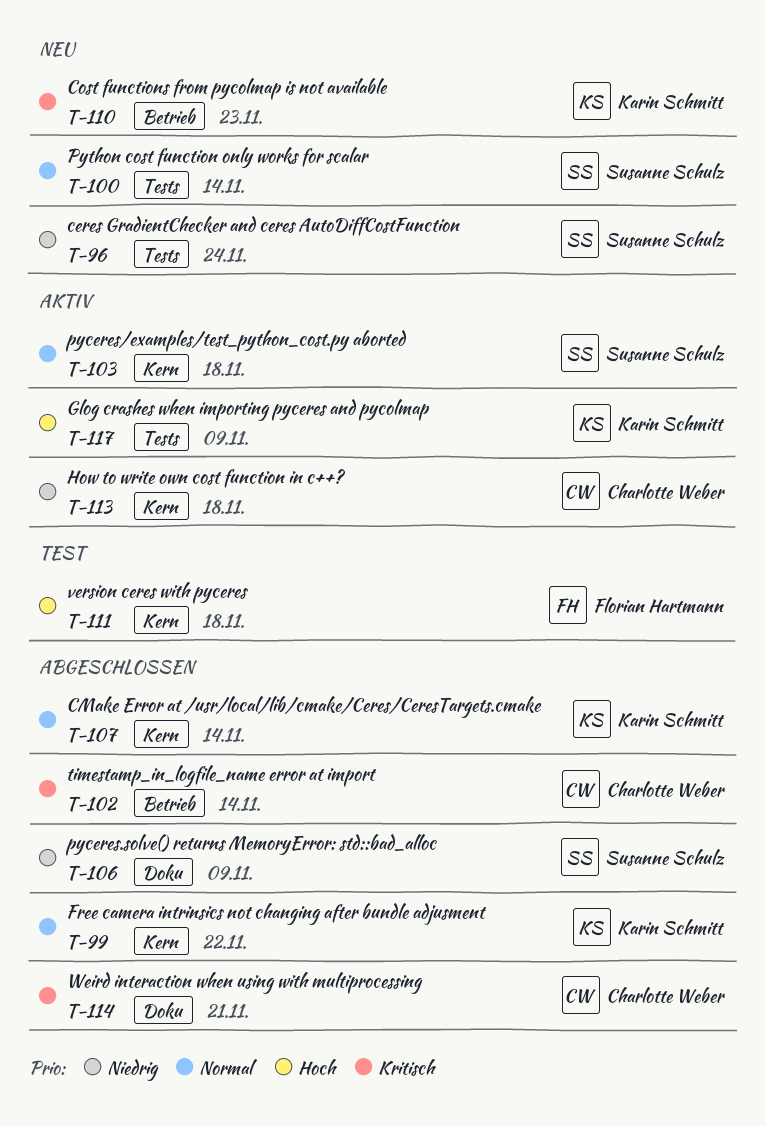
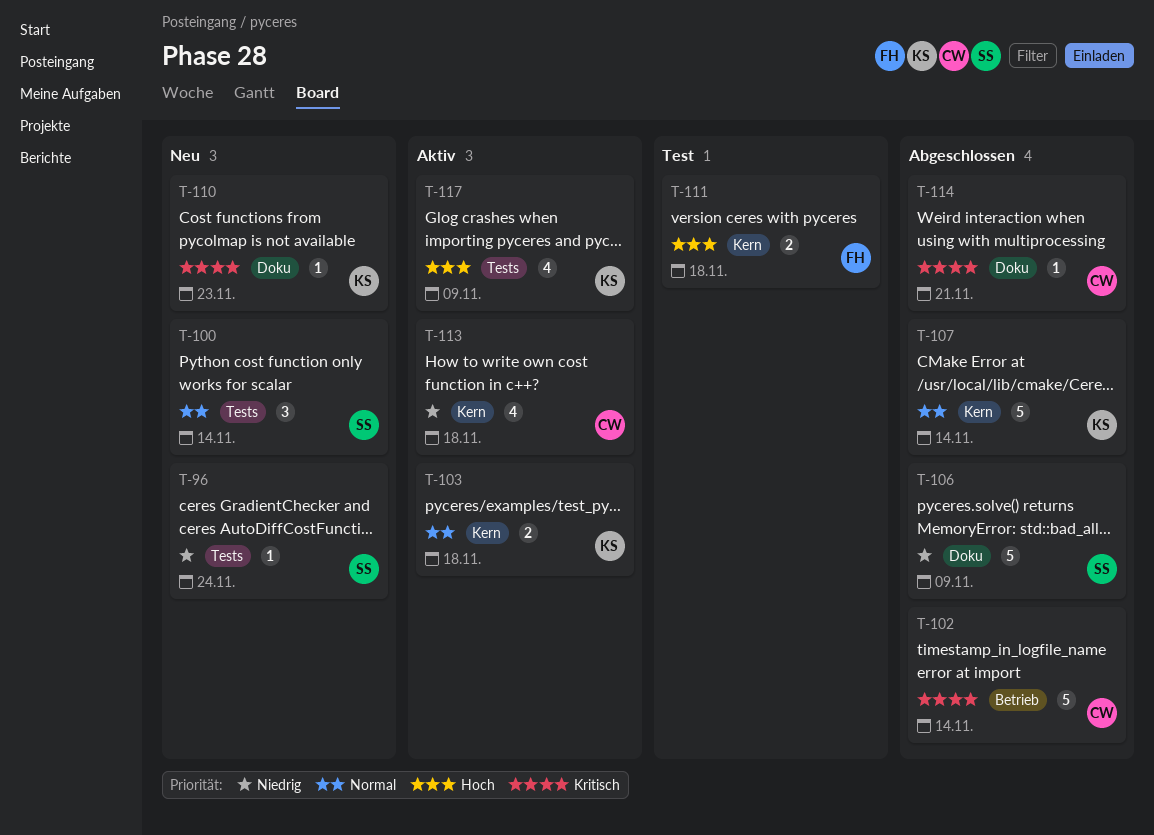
T-99: present -> none
T-103, owner: Susanne Schulz -> Karin Schmitt
T-110, label: Betrieb -> Doku

